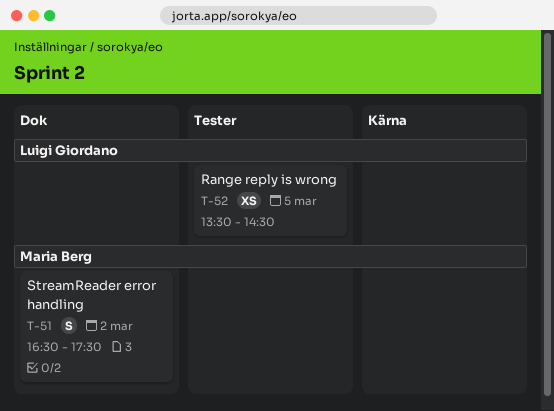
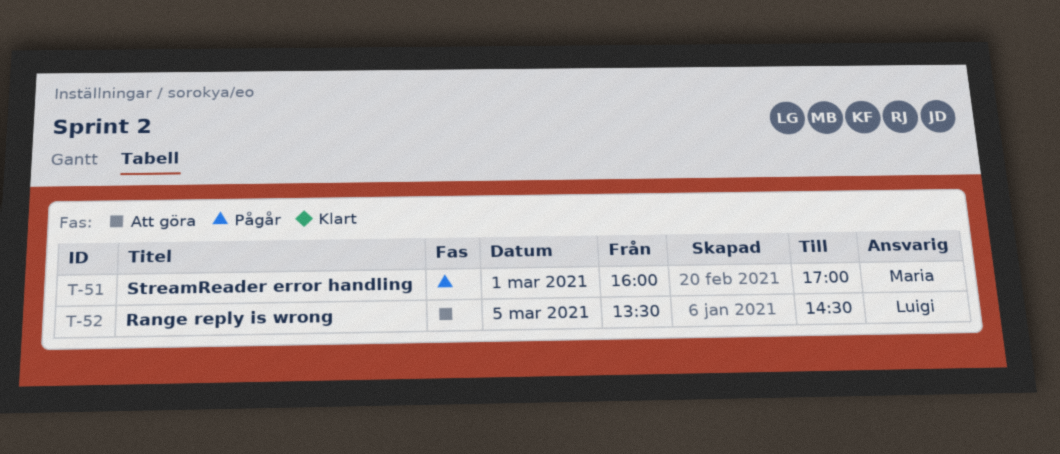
T-51, day: Mar 2 -> Mar 1
T-51, begins: 16:30 -> 16:00
T-51, ends: 17:30 -> 17:00

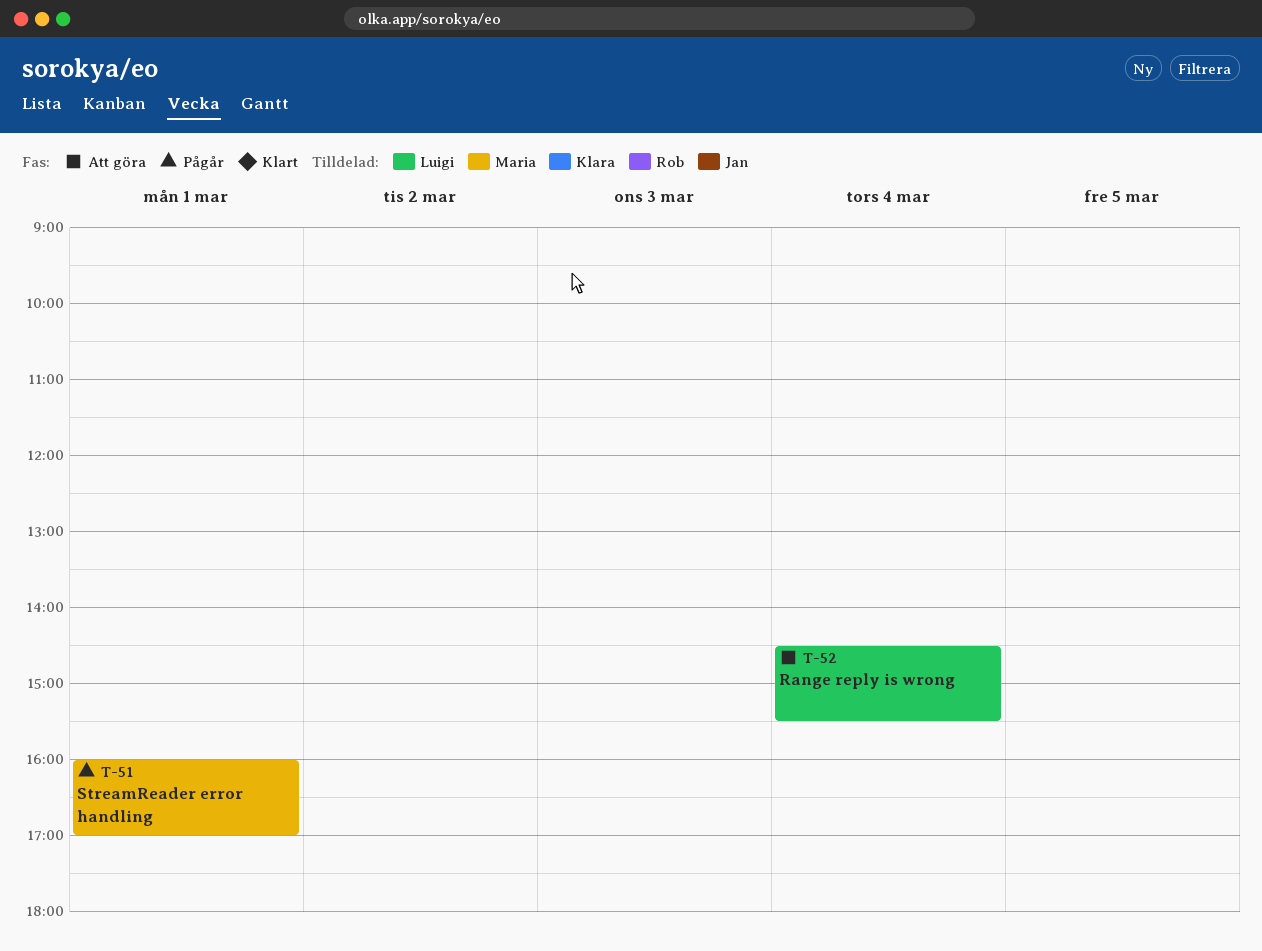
T-52, day: Mar 5 -> Mar 4
T-52, begins: 13:30 -> 14:30
T-52, ends: 14:30 -> 15:30

